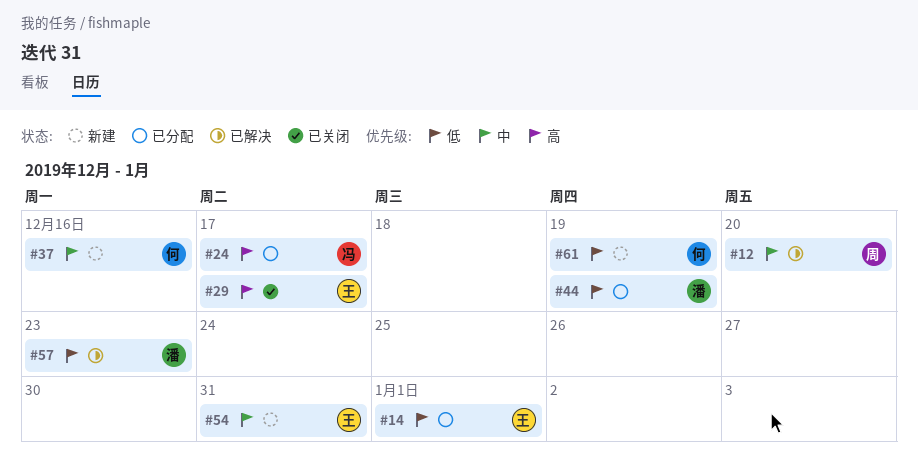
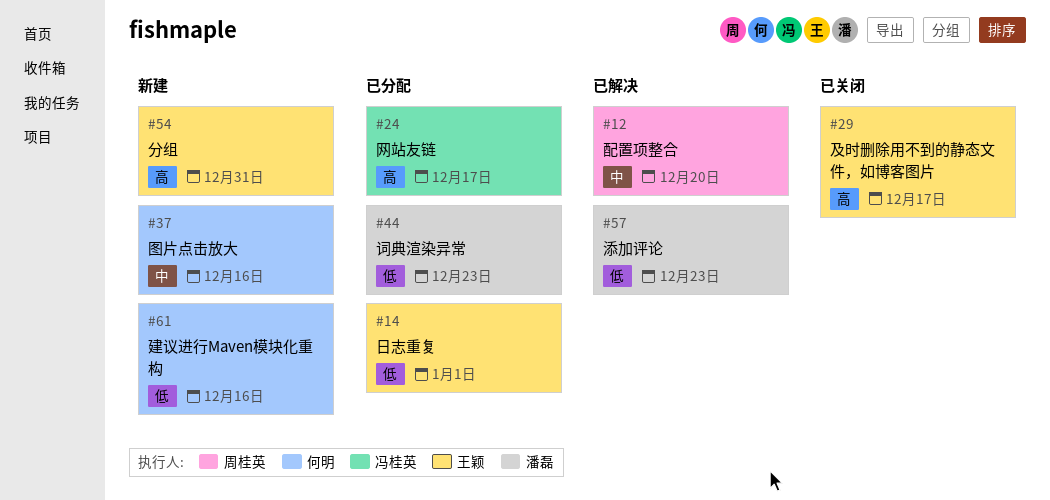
#44, due: Dec 19 -> Dec 23
#54, priority: 中 -> 高
#61, due: Dec 19 -> Dec 16

